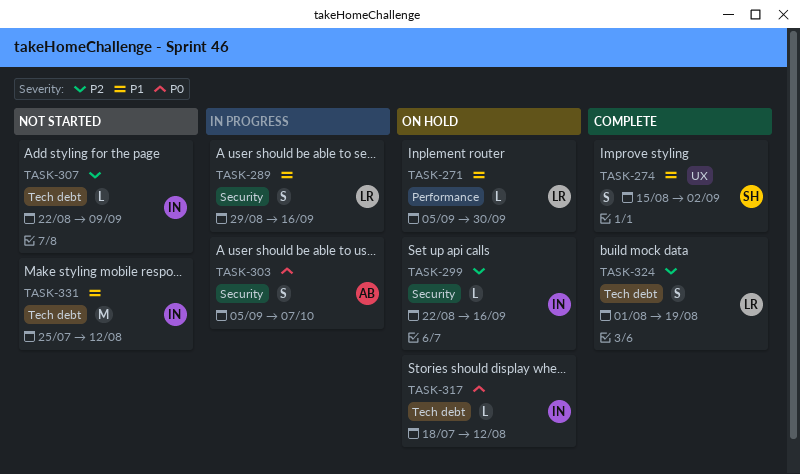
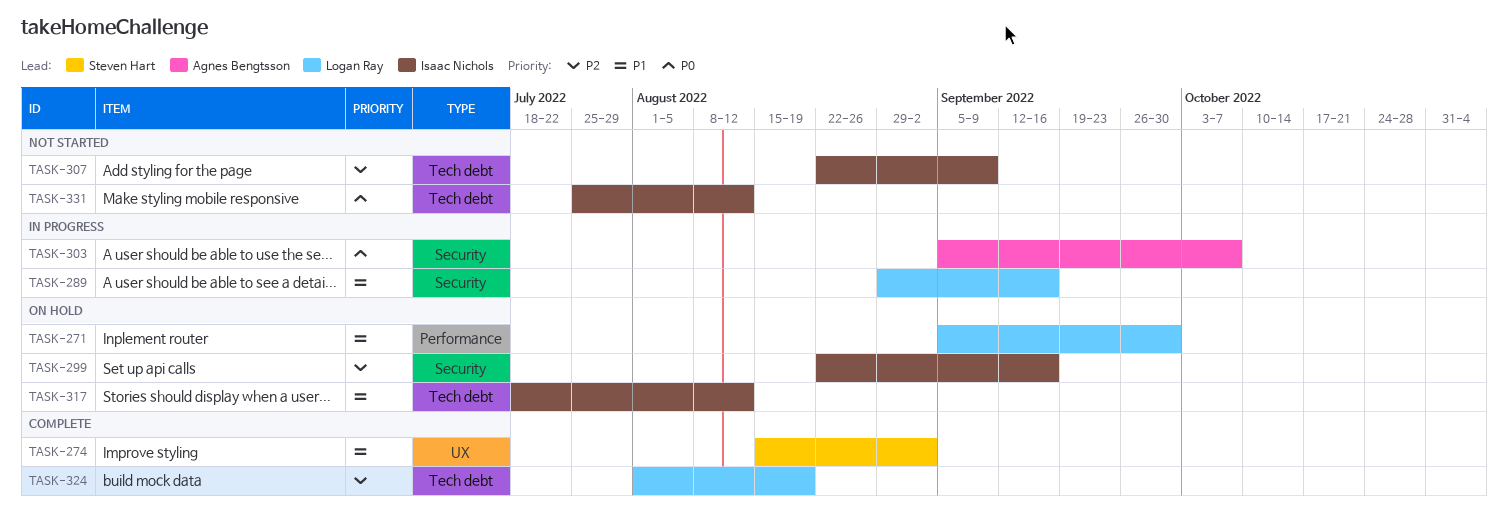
TASK-317, priority: P0 -> P1
TASK-331, priority: P1 -> P0

